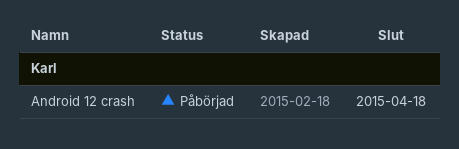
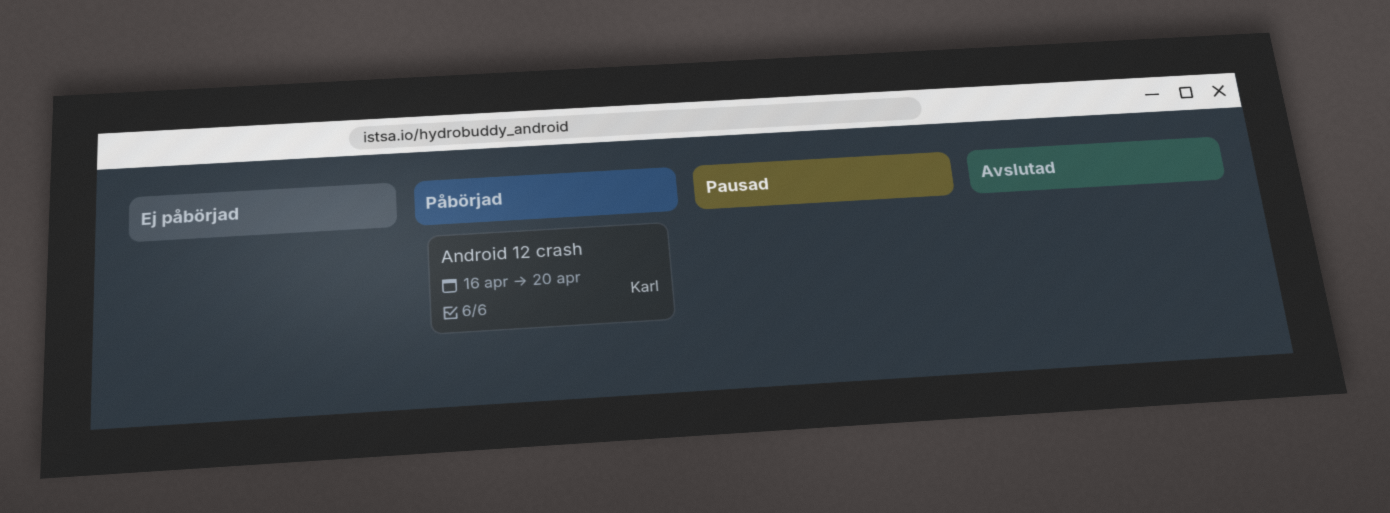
Android 12 crash, due: Apr 18 -> Apr 20

